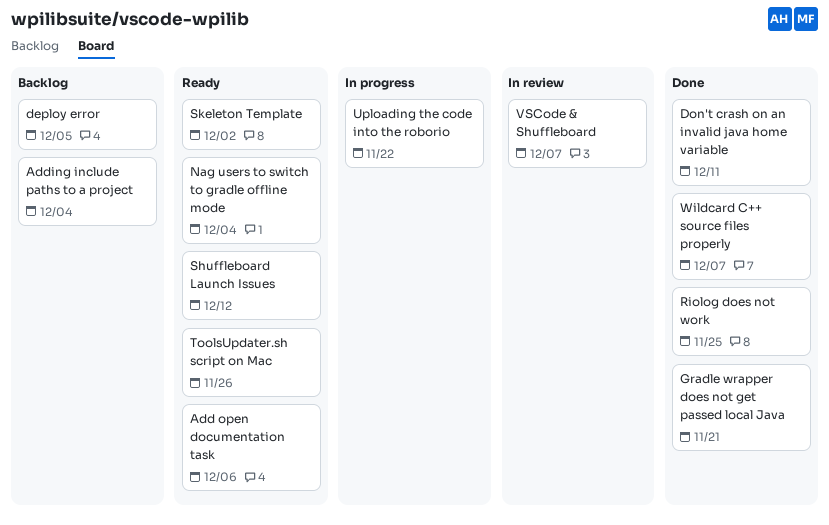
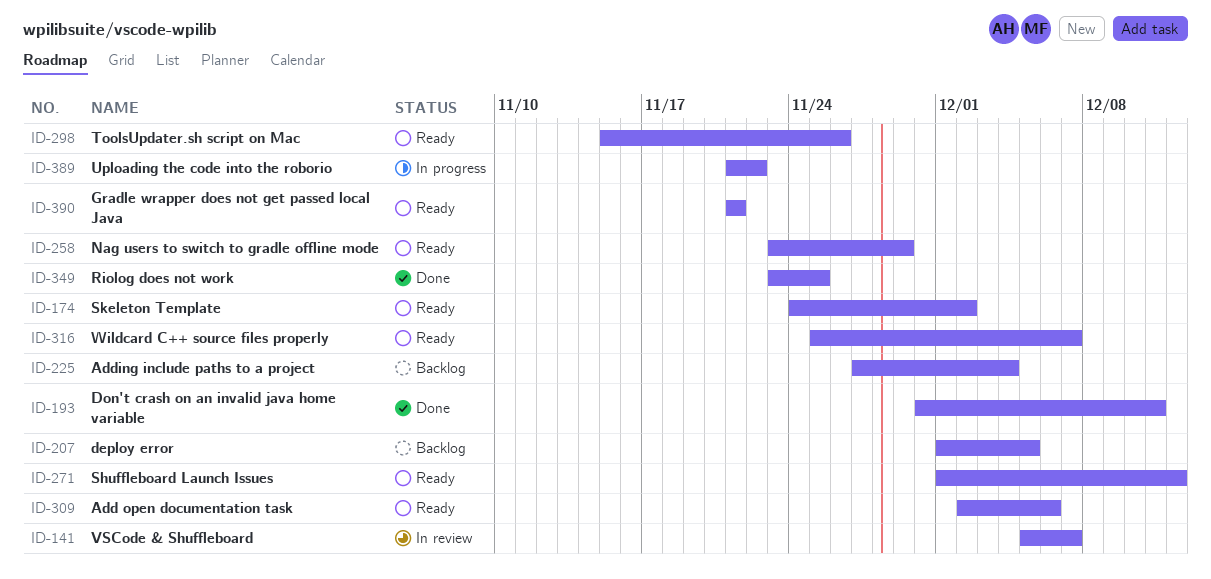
Gradle wrapper does not get passed local Java, status: Done -> Ready
Nag users to switch to gradle offline mode, due: Dec 4 -> Nov 29
Wildcard C++ source files properly, status: Done -> Ready

